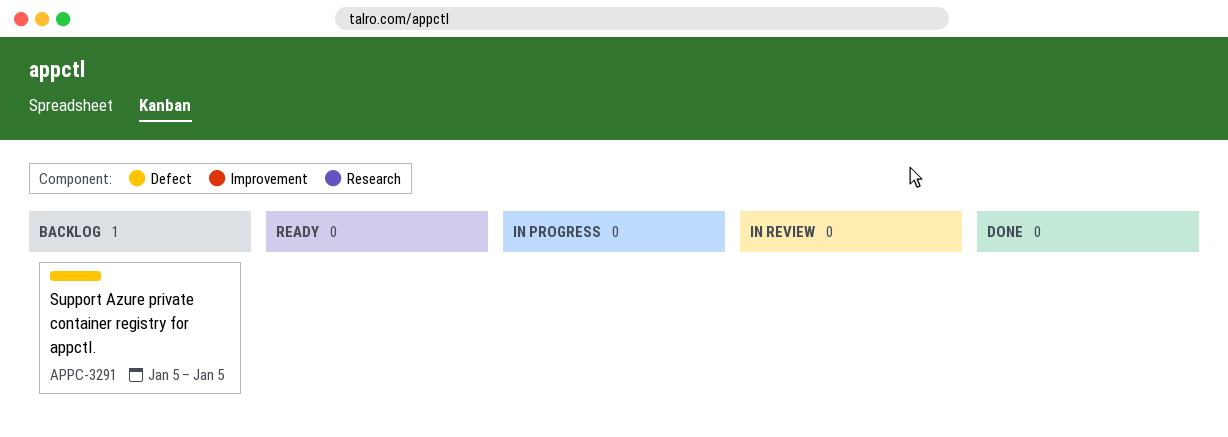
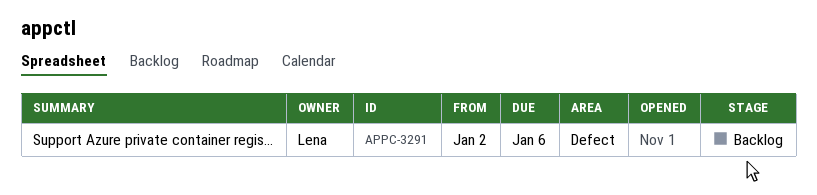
APPC-3291, start: Jan 5 -> Jan 2
APPC-3291, due: Jan 5 -> Jan 6

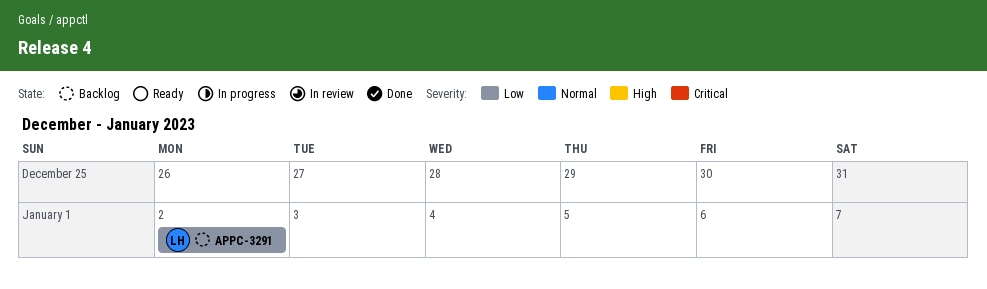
APPC-3291, due: Jan 6 -> Jan 2

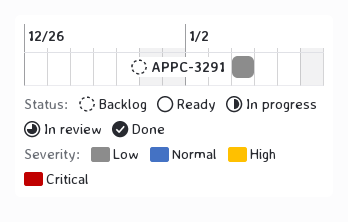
APPC-3291, start: Jan 2 -> Jan 4
APPC-3291, due: Jan 2 -> Jan 4

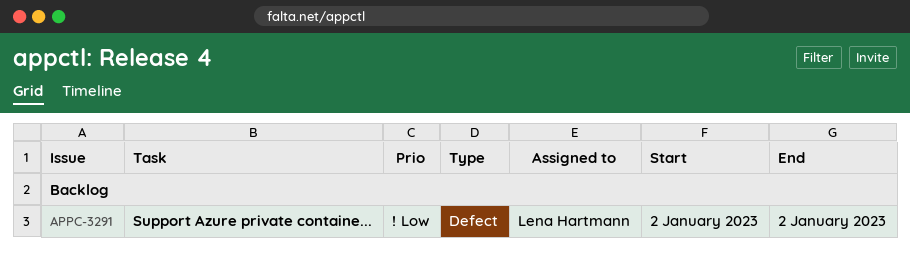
APPC-3291, start: Jan 4 -> Jan 2
APPC-3291, due: Jan 4 -> Jan 2

